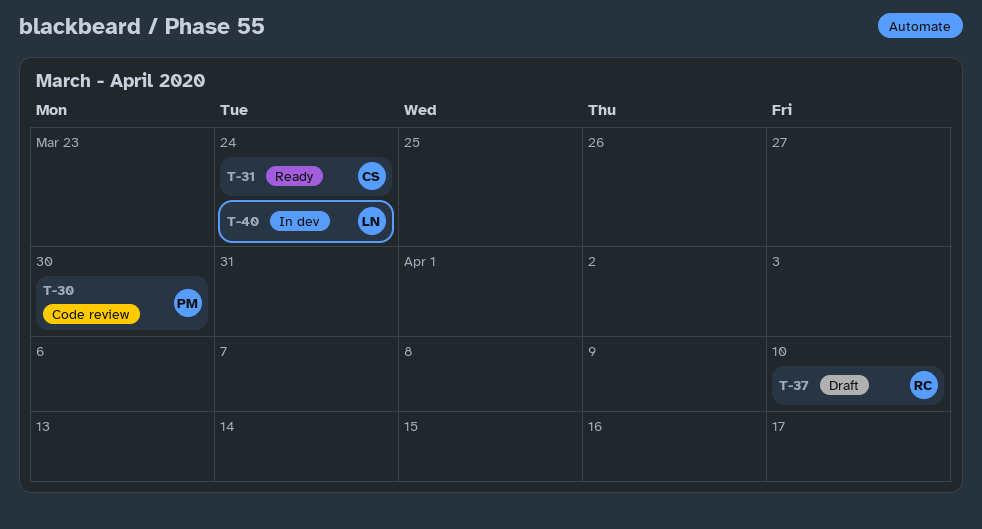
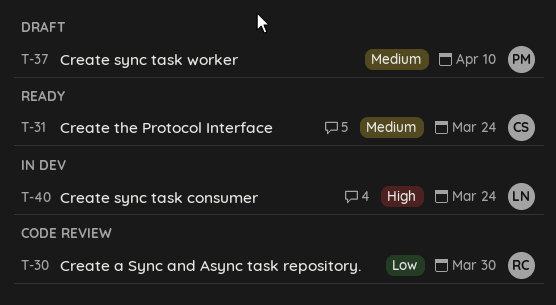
T-30, owner: PM -> RC
T-37, owner: RC -> PM

